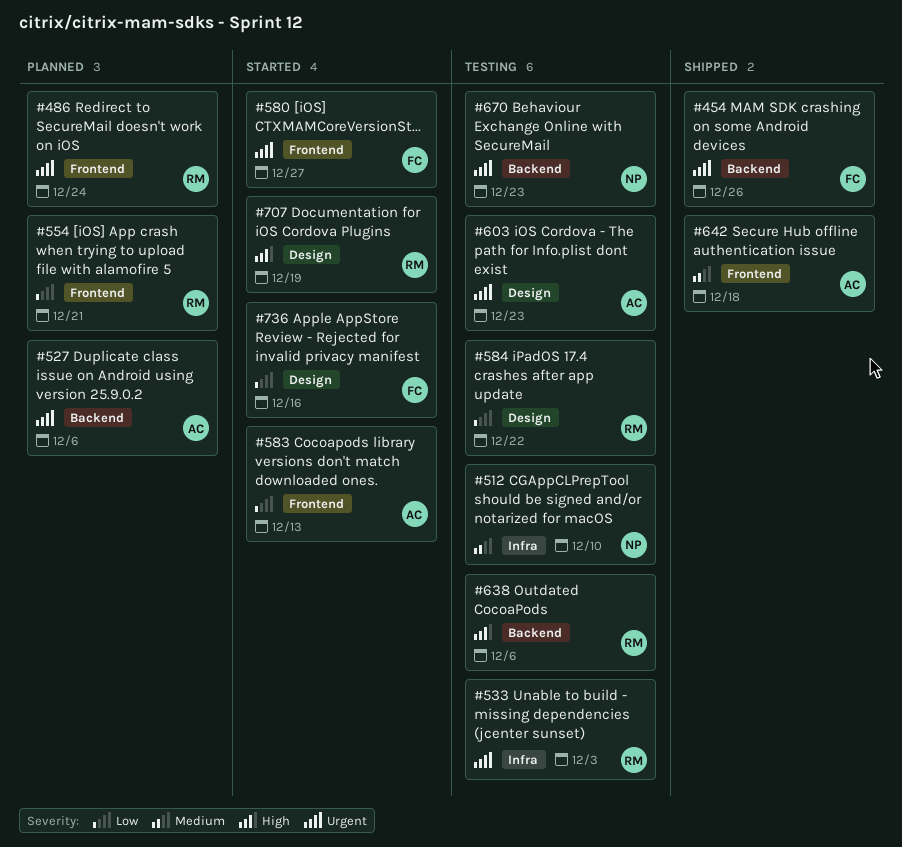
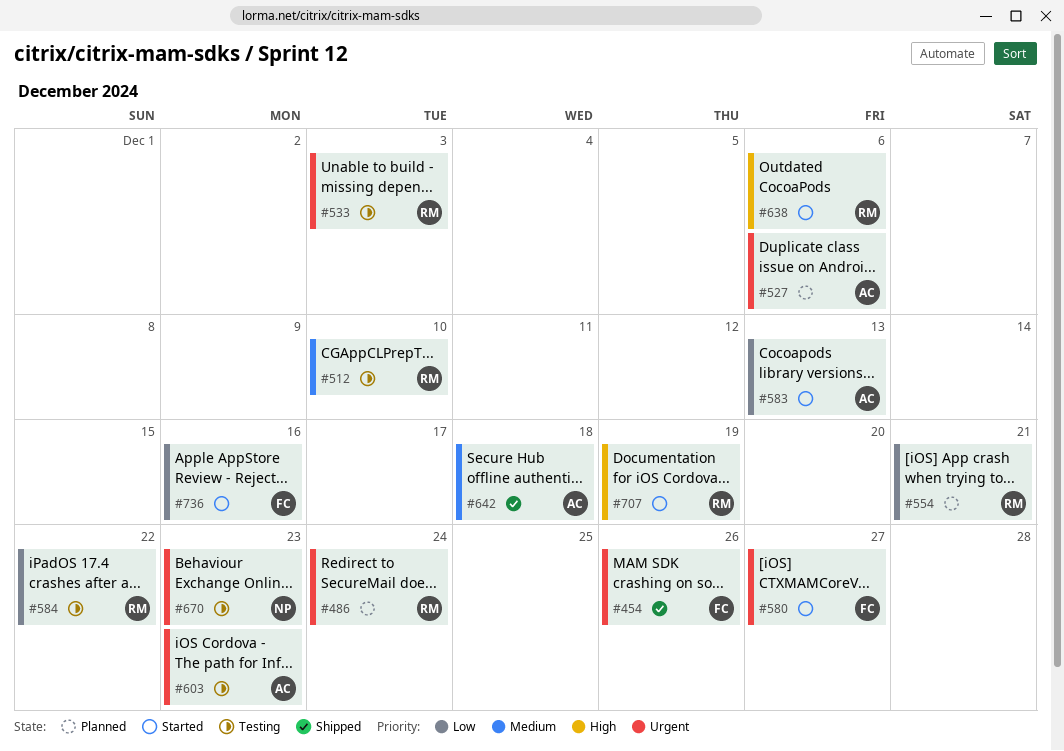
#512, owner: NP -> RM
#638, status: Testing -> Started

